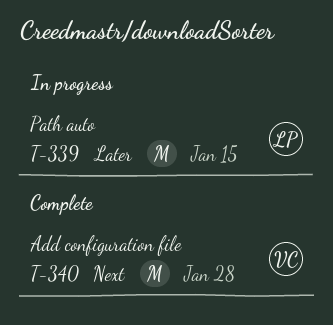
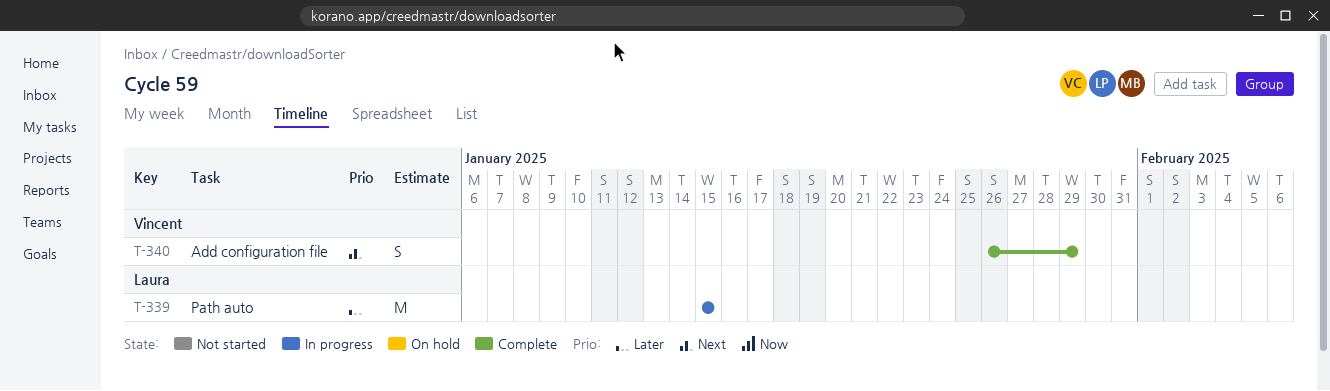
T-340, estimate: M -> S
T-340, due: Jan 28 -> Jan 29

